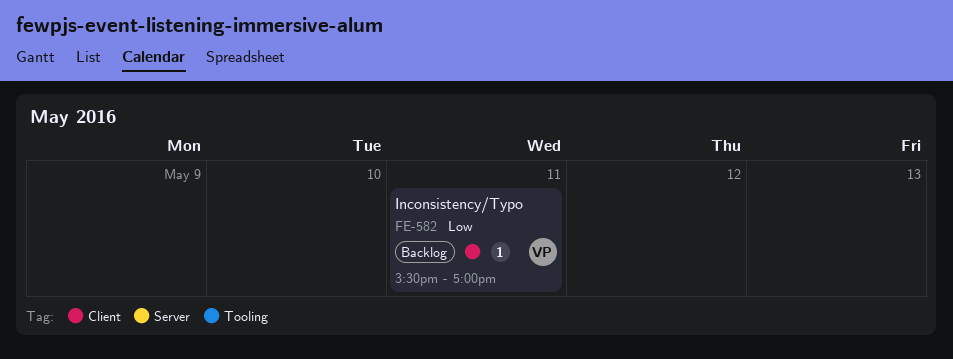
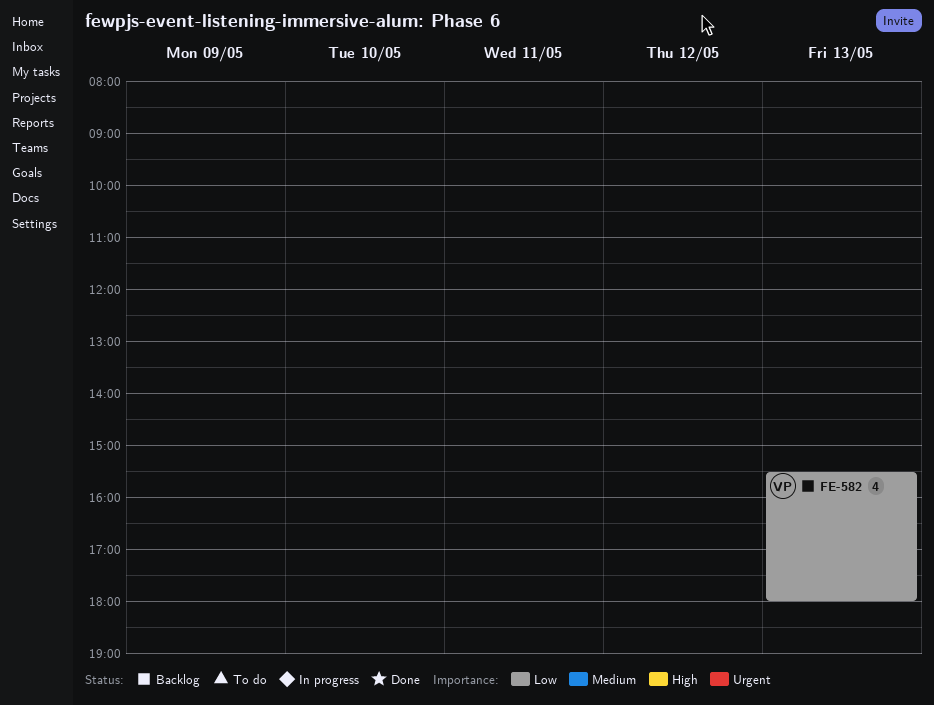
FE-582, estimate: 1 -> 4
FE-582, day: May 11 -> May 13
FE-582, ends: 17:00 -> 18:00

